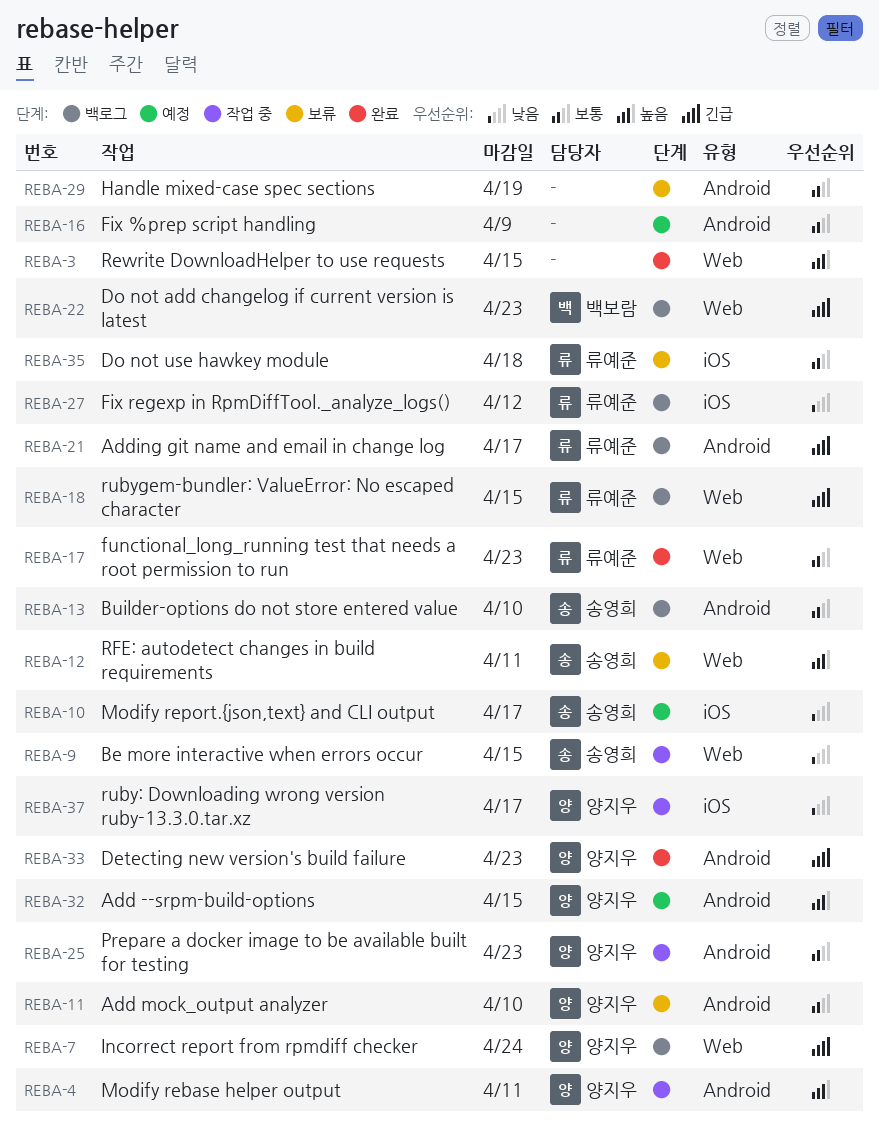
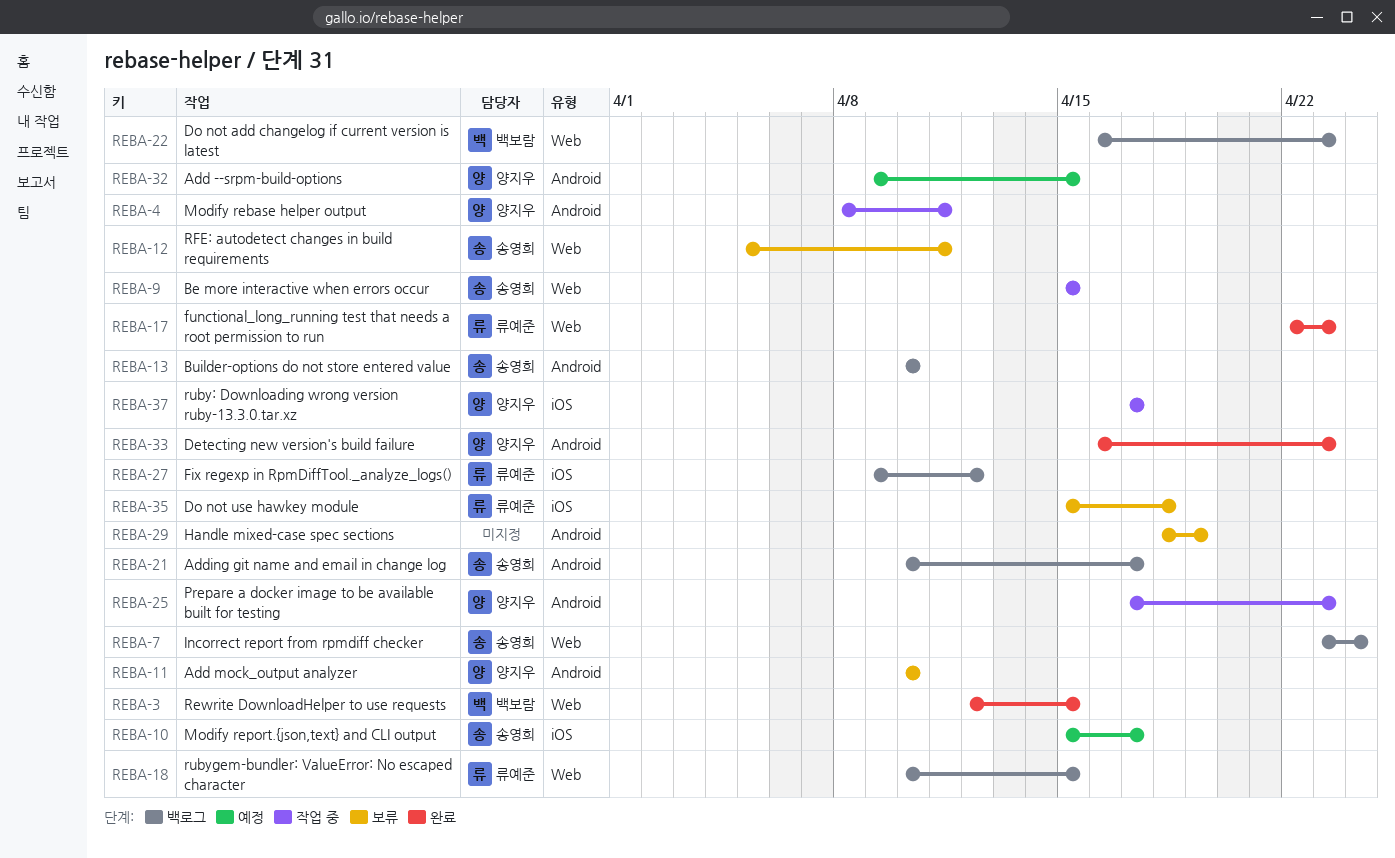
REBA-3, owner: none -> 백보람
REBA-7, owner: 양지우 -> 송영희
REBA-16: present -> none
REBA-21, owner: 류예준 -> 송영희

